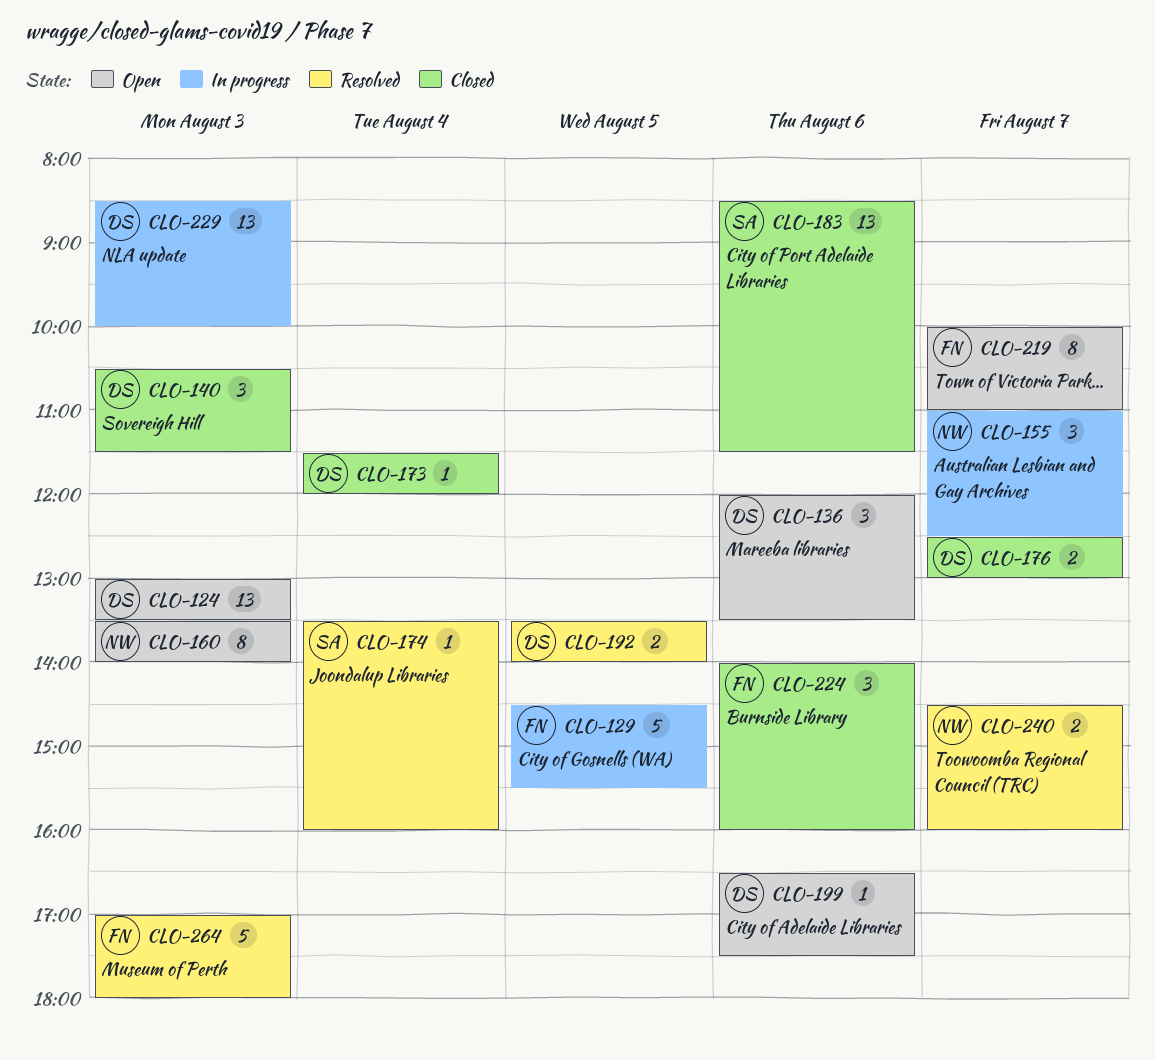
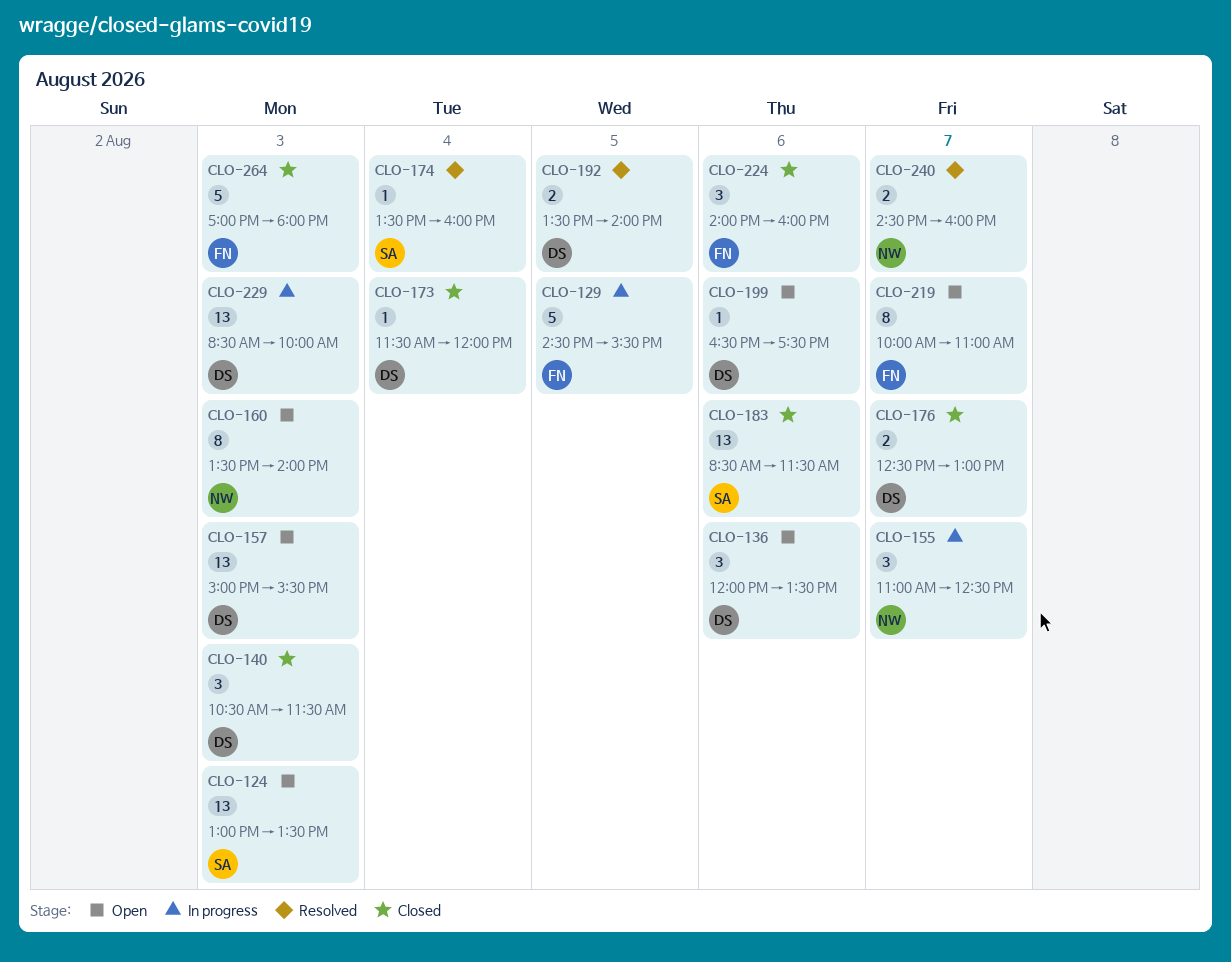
CLO-124, owner: DS -> SA
CLO-157: none -> present
CLO-264, status: Resolved -> Closed

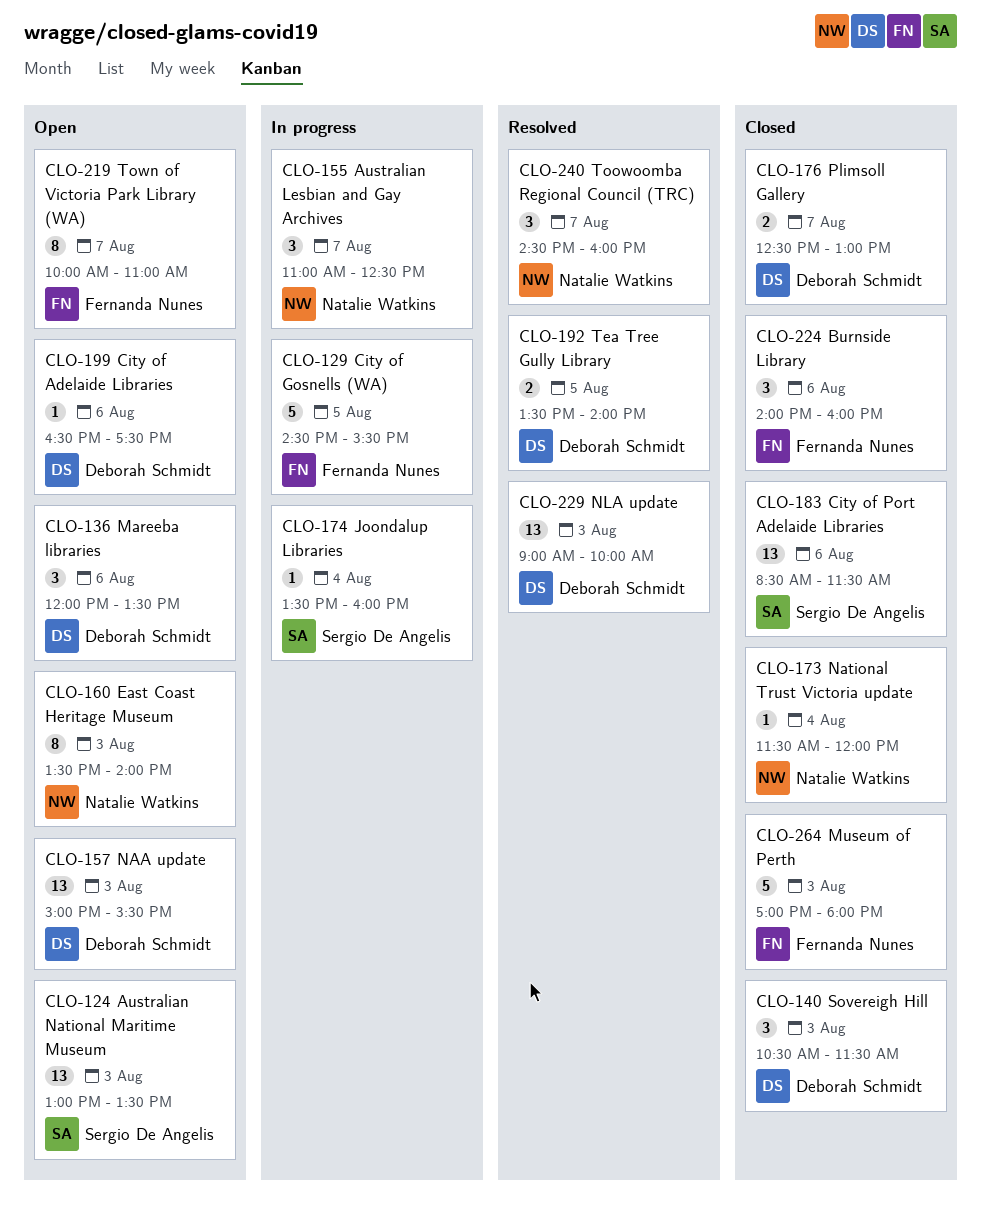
CLO-173, owner: Deborah Schmidt -> Natalie Watkins
CLO-174, status: Resolved -> In progress
CLO-229, status: In progress -> Resolved
CLO-229, begins: 08:30 -> 09:00
CLO-240, estimate: 2 -> 3

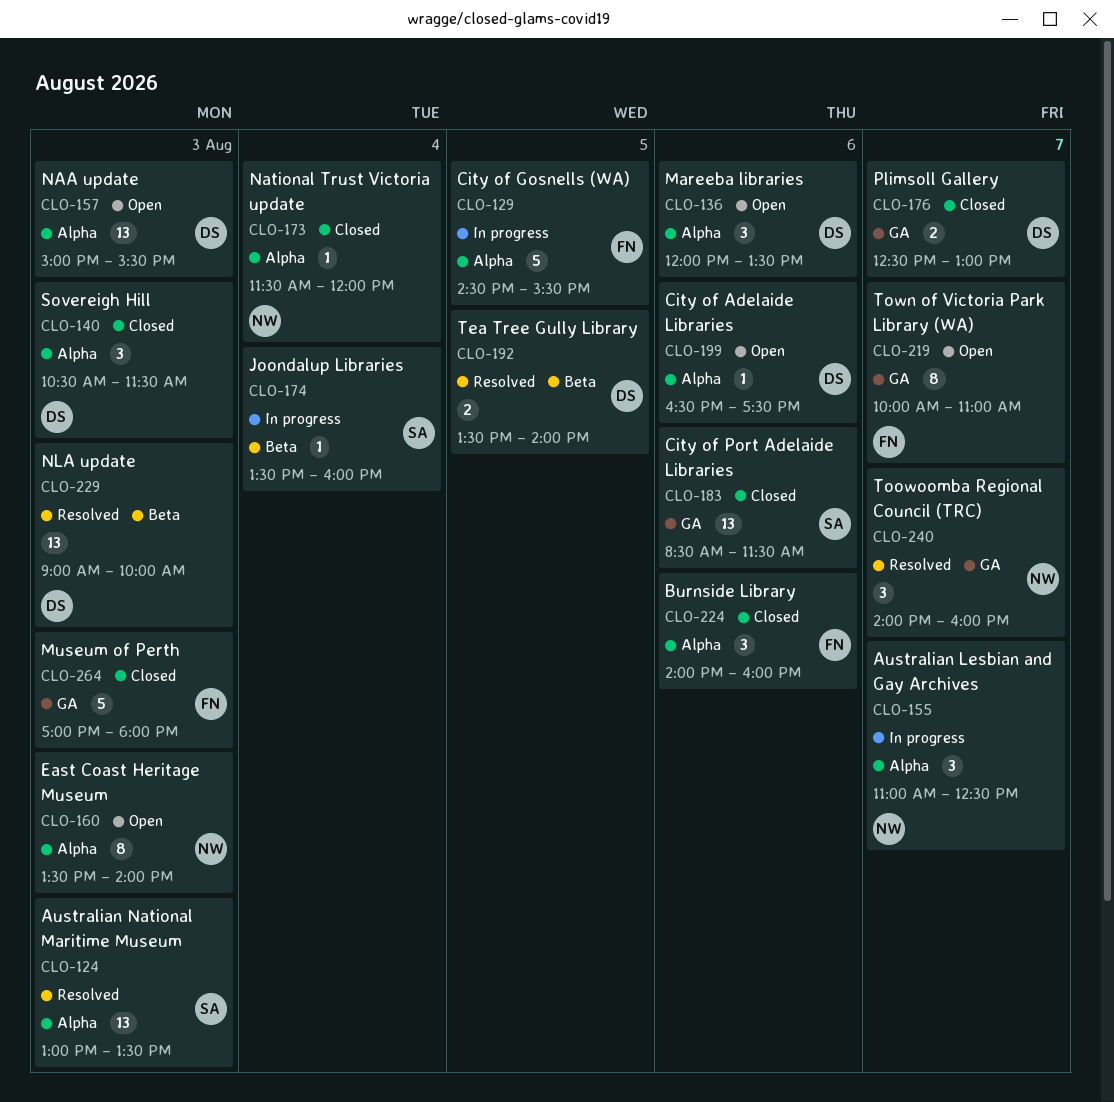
CLO-124, status: Open -> Resolved
CLO-240, begins: 14:30 -> 14:00

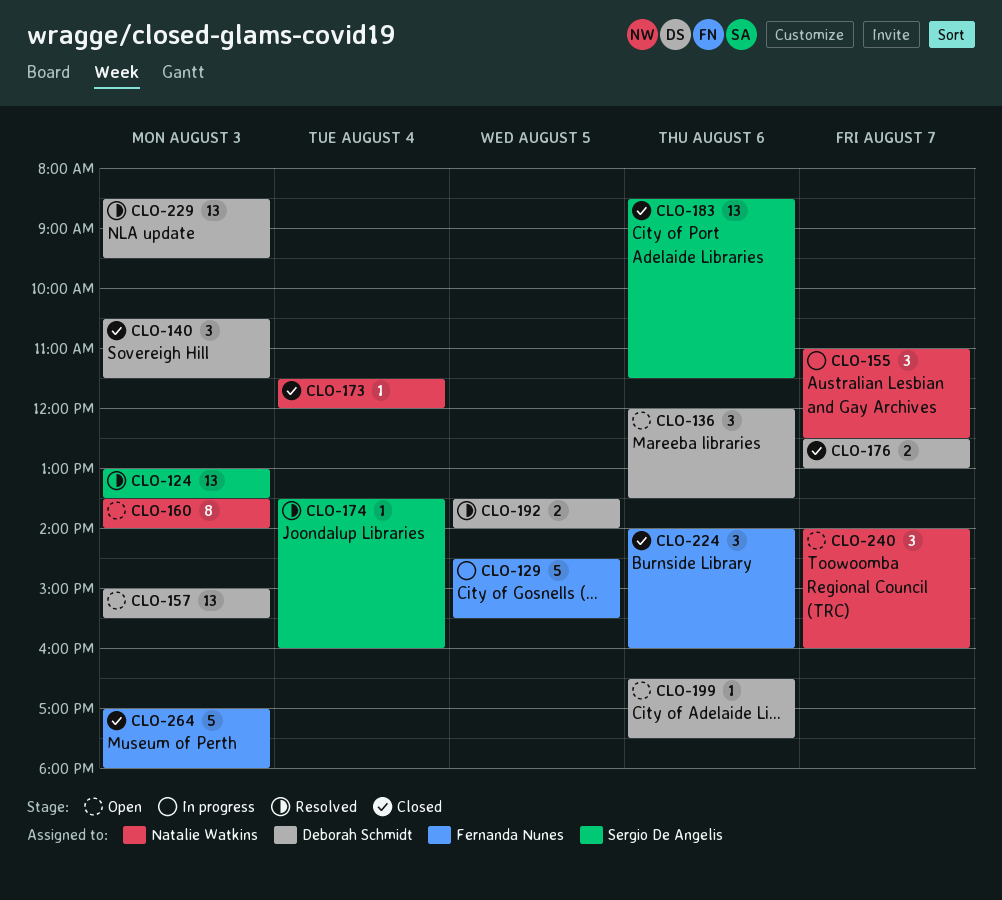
CLO-174, status: In progress -> Resolved
CLO-219: present -> none
CLO-229, begins: 09:00 -> 08:30
CLO-229, ends: 10:00 -> 09:30
CLO-240, status: Resolved -> Open

